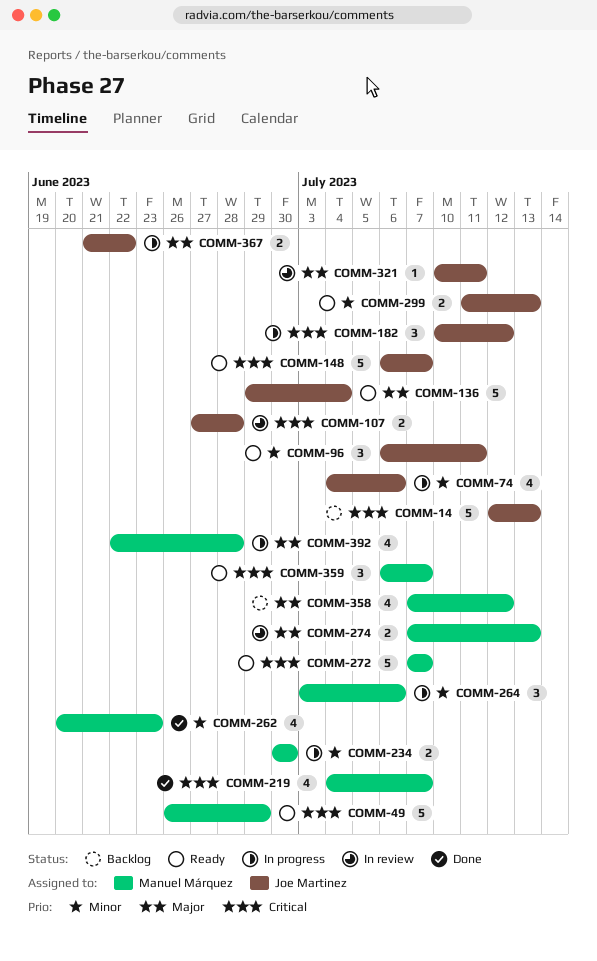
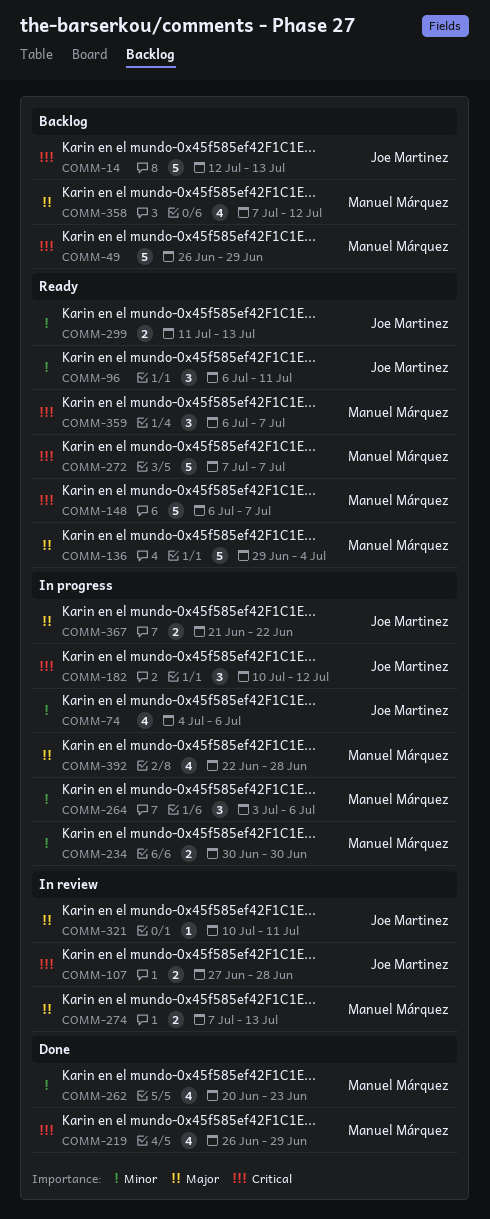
COMM-49, status: Ready -> Backlog
COMM-136, owner: Joe Martinez -> Manuel Márquez
COMM-148, owner: Joe Martinez -> Manuel Márquez
COMM-219, start: Jul 4 -> Jun 26
COMM-219, due: Jul 7 -> Jun 29

